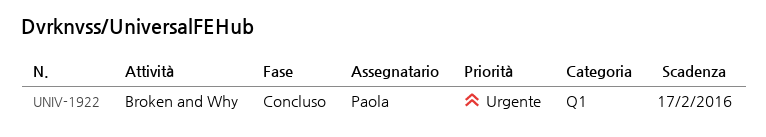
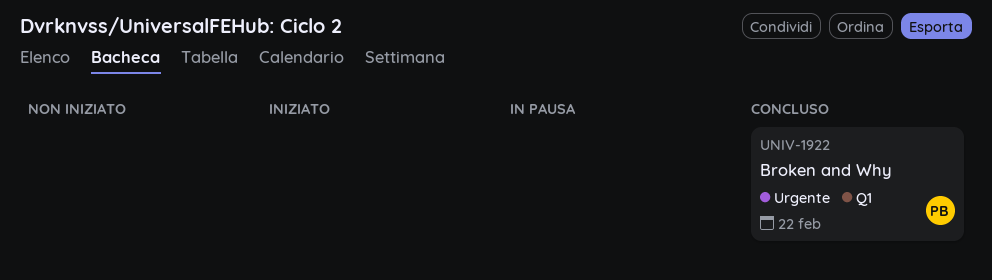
UNIV-1922, due: Feb 17 -> Feb 22

